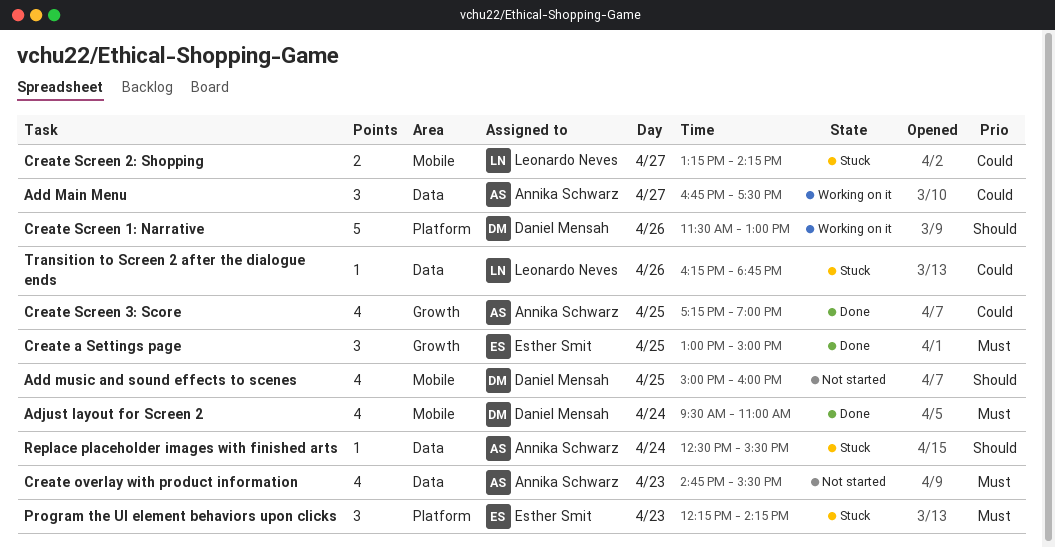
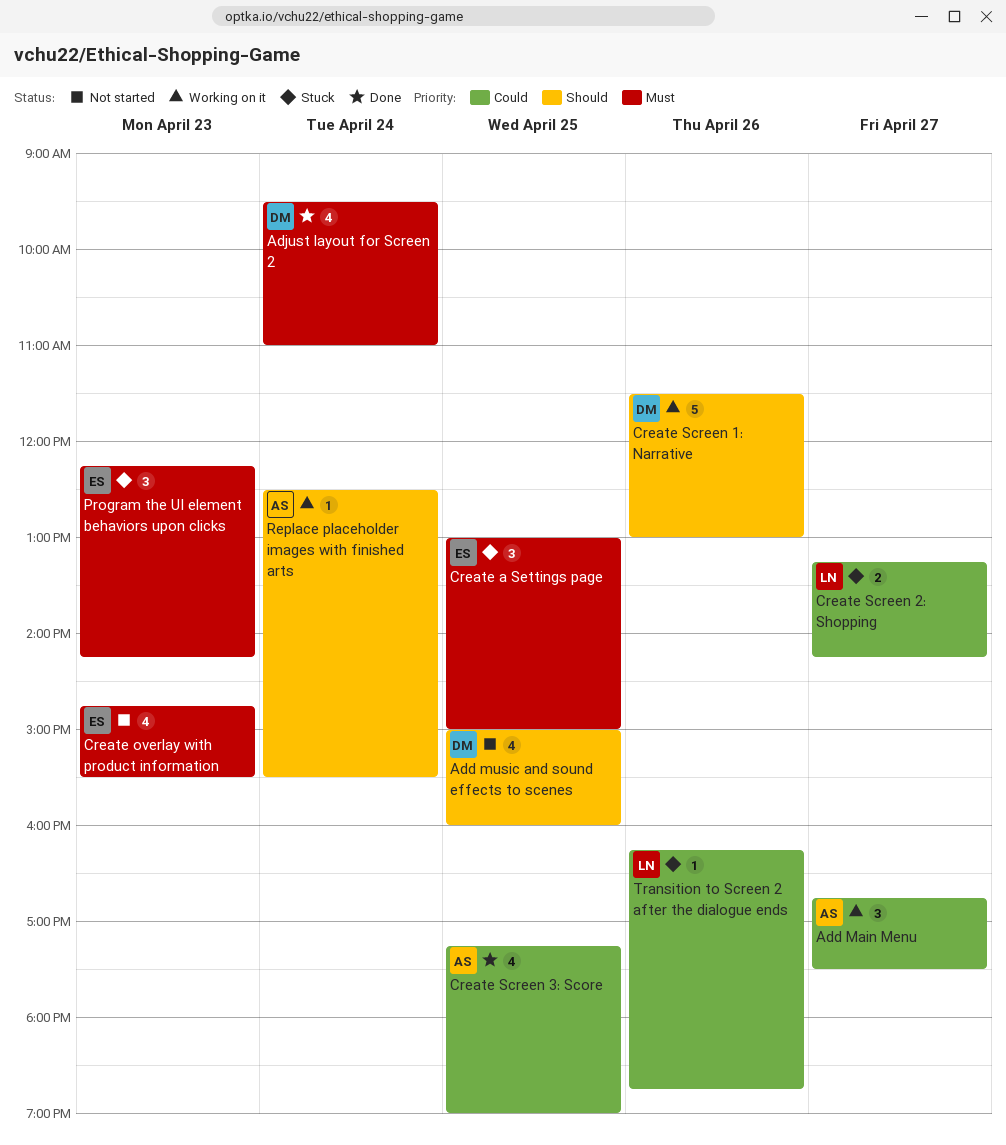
Create a Settings page, status: Done -> Stuck
Create overlay with product information, owner: Annika Schwarz -> Esther Smit
Replace placeholder images with finished arts, status: Stuck -> Working on it

